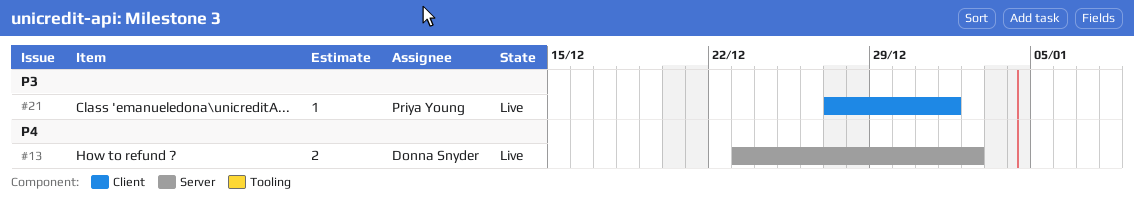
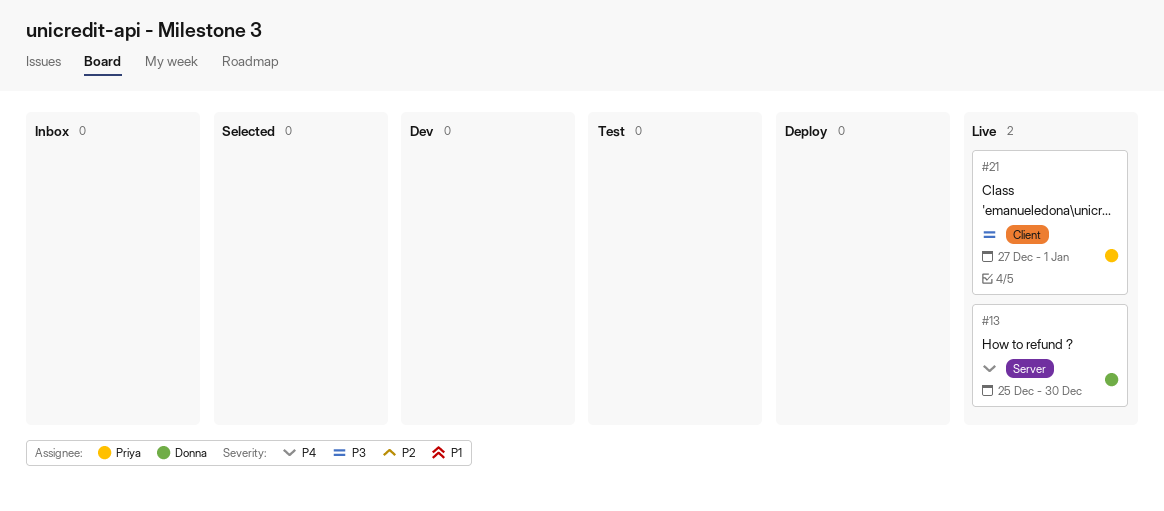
#13, start: Dec 23 -> Dec 25
#13, due: Jan 2 -> Dec 30

